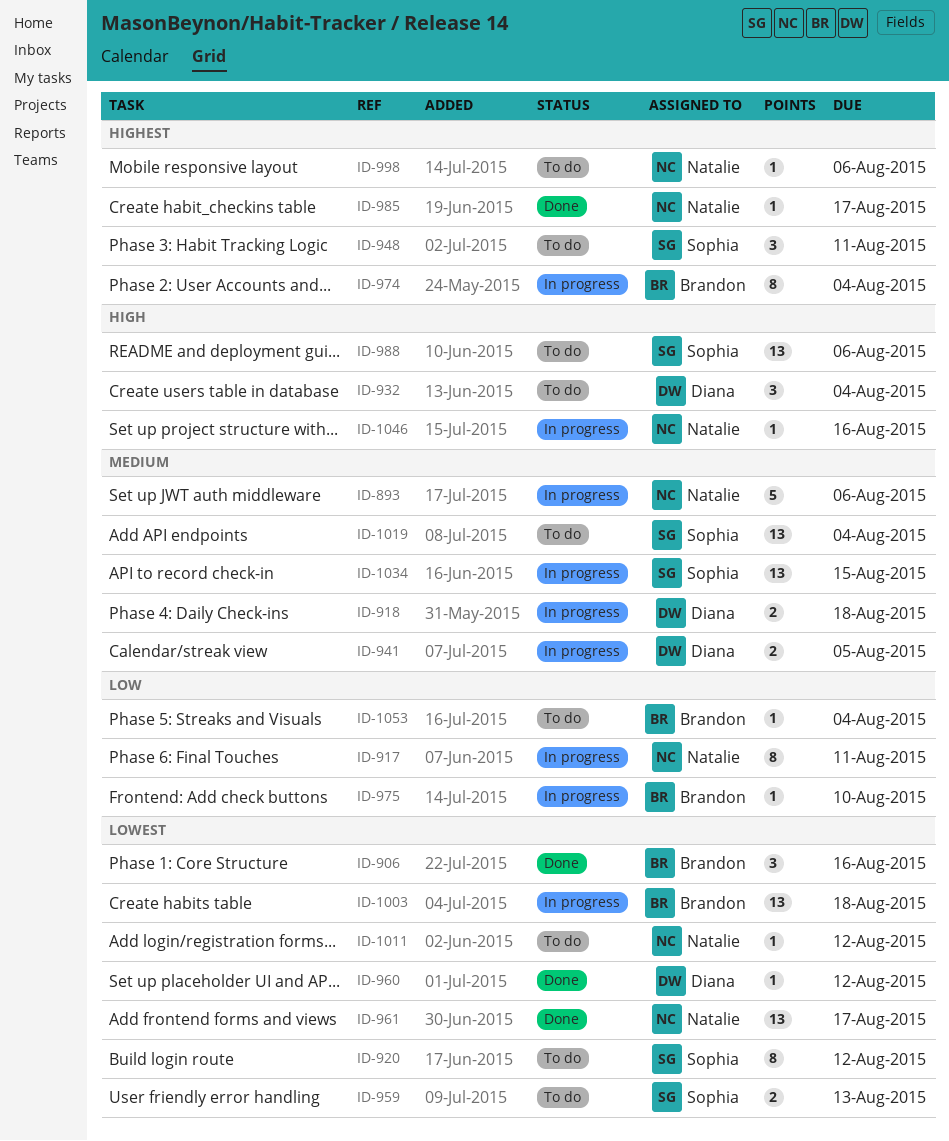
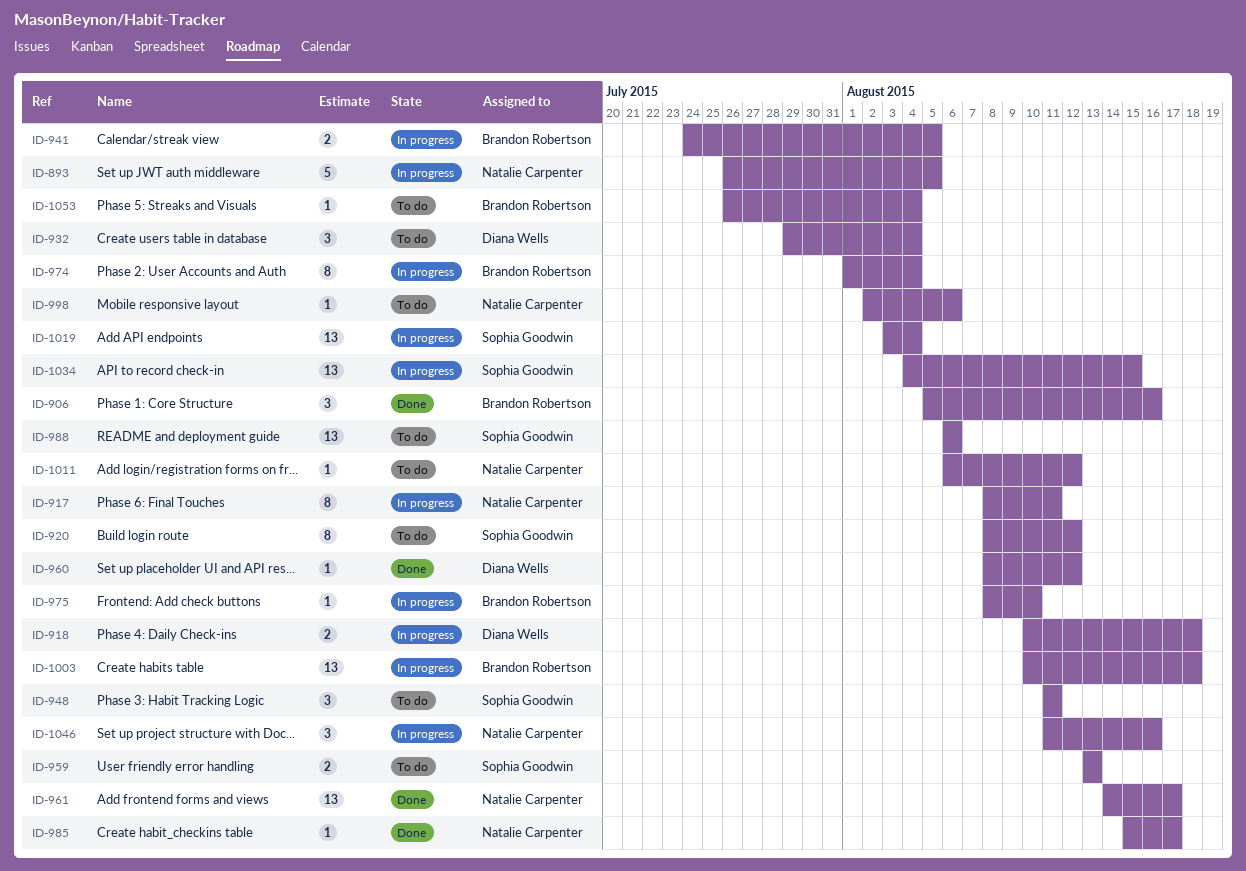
ID-893, due: Aug 6 -> Aug 5
ID-941, owner: Diana Wells -> Brandon Robertson
ID-1019, status: To do -> In progress
ID-1046, estimate: 1 -> 3

